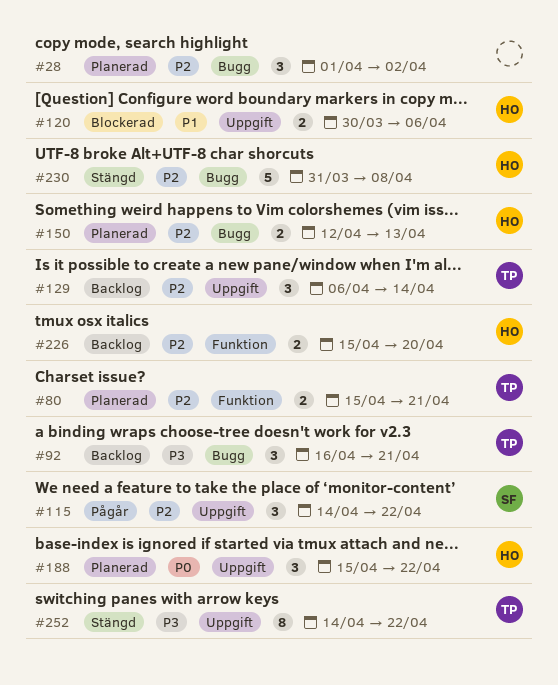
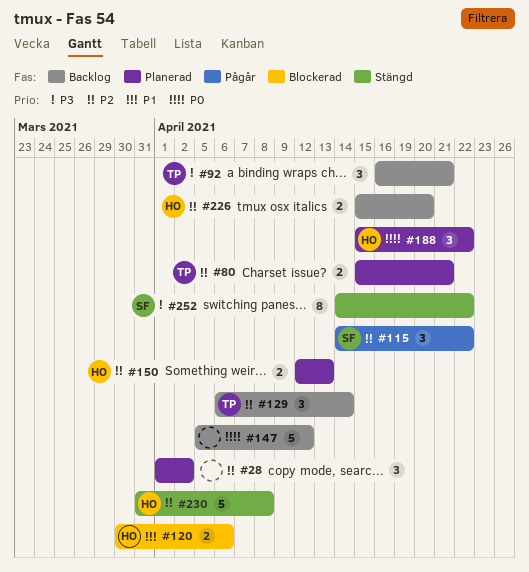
#147: none -> present
#252, owner: TP -> SF

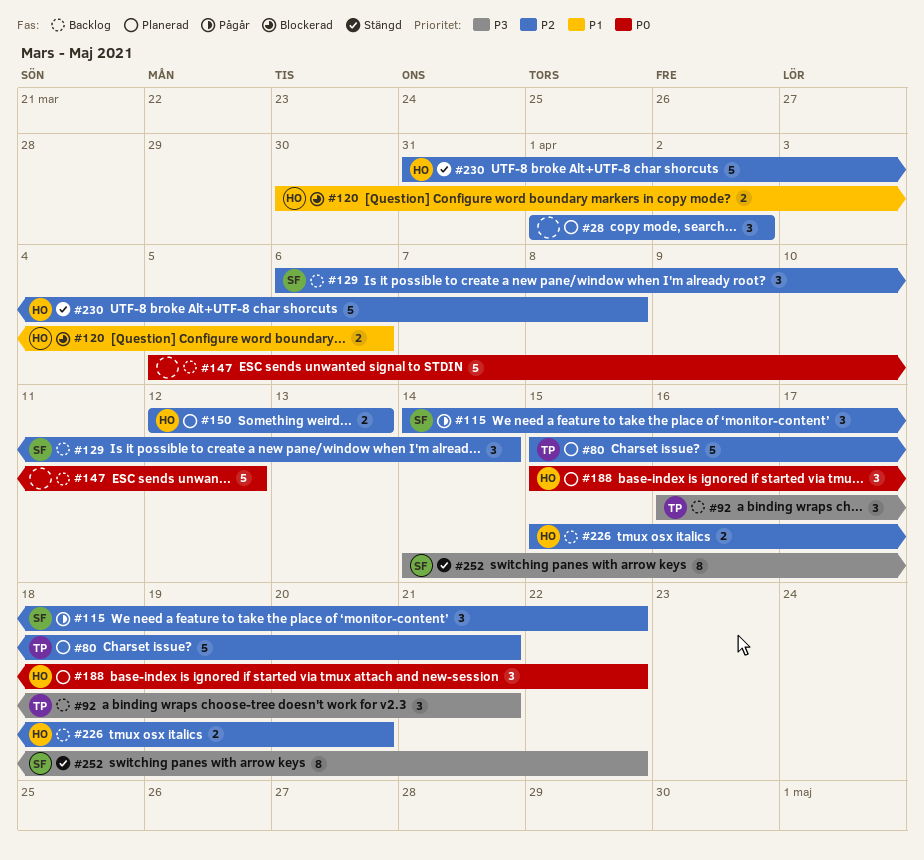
#80, estimate: 2 -> 5
#129, owner: TP -> SF

